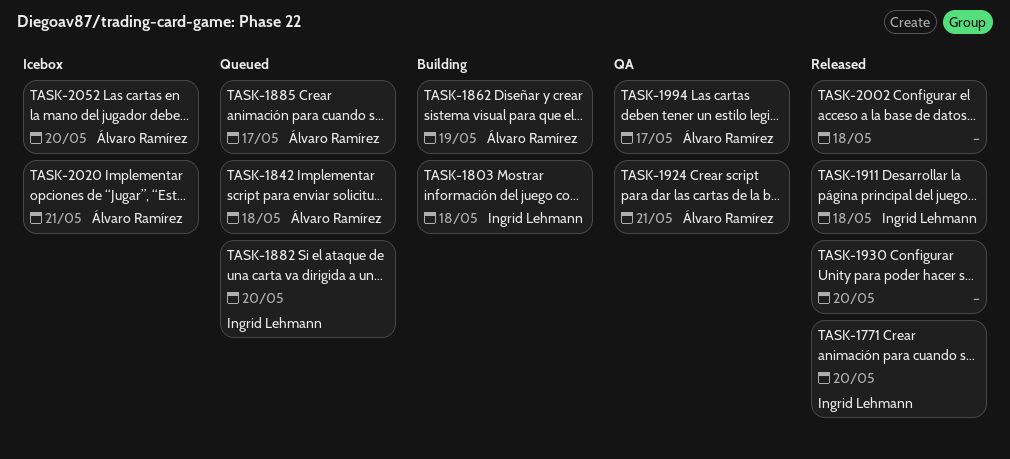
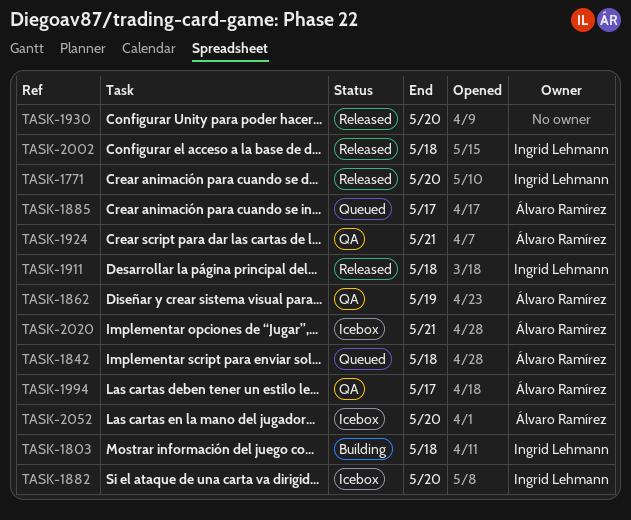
TASK-1862, status: Building -> QA
TASK-1882, status: Queued -> Icebox
TASK-2002, owner: none -> Ingrid Lehmann

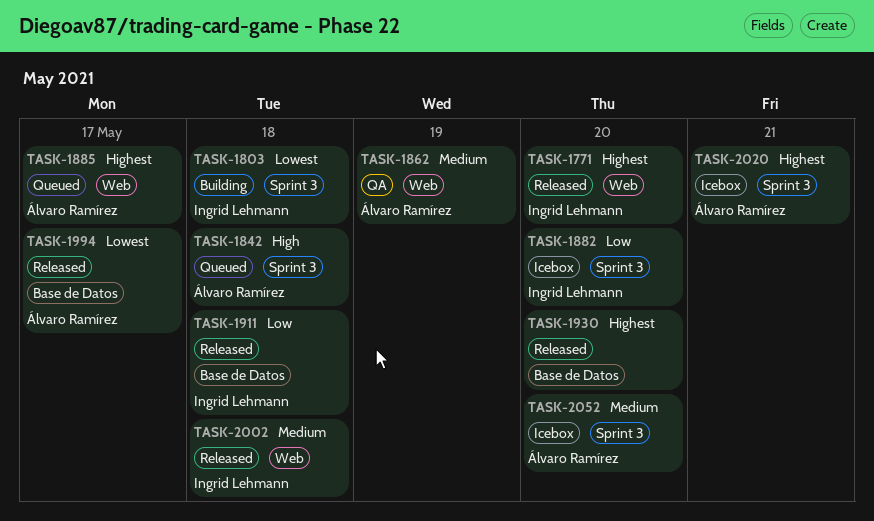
TASK-1924: present -> none
TASK-1994, status: QA -> Released

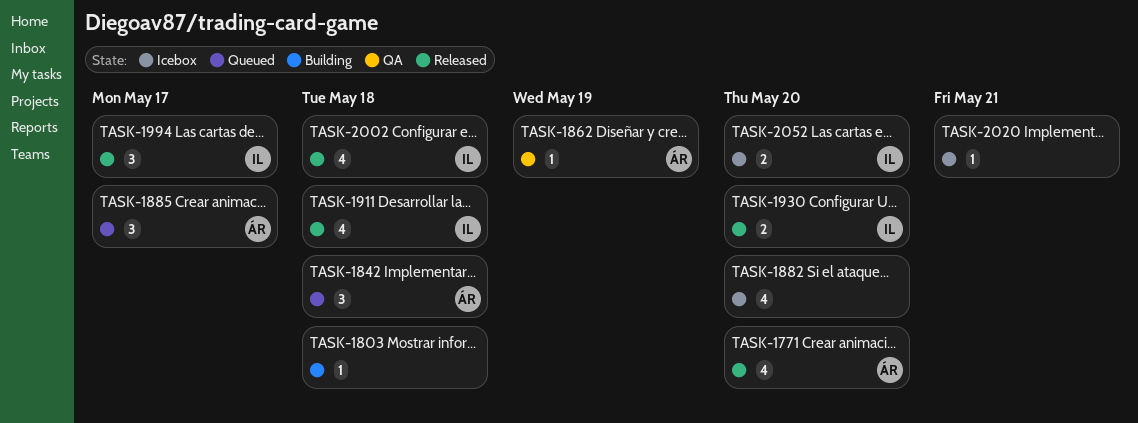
TASK-1771, owner: Ingrid Lehmann -> Álvaro Ramírez
TASK-1803, owner: Ingrid Lehmann -> none
TASK-1882, owner: Ingrid Lehmann -> none
TASK-1930, owner: none -> Ingrid Lehmann
TASK-1994, owner: Álvaro Ramírez -> Ingrid Lehmann
TASK-2020, owner: Álvaro Ramírez -> none
TASK-2052, owner: Álvaro Ramírez -> Ingrid Lehmann

